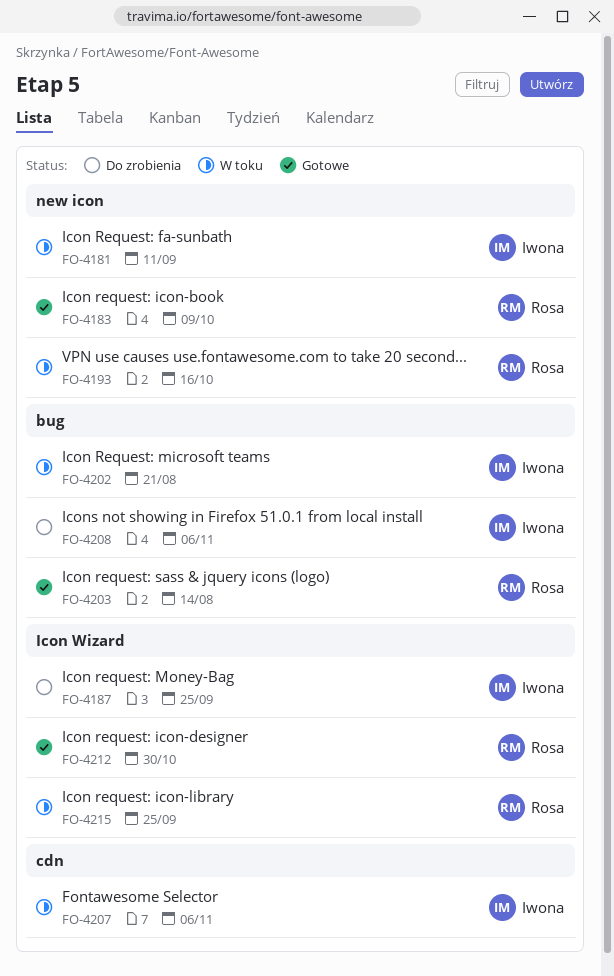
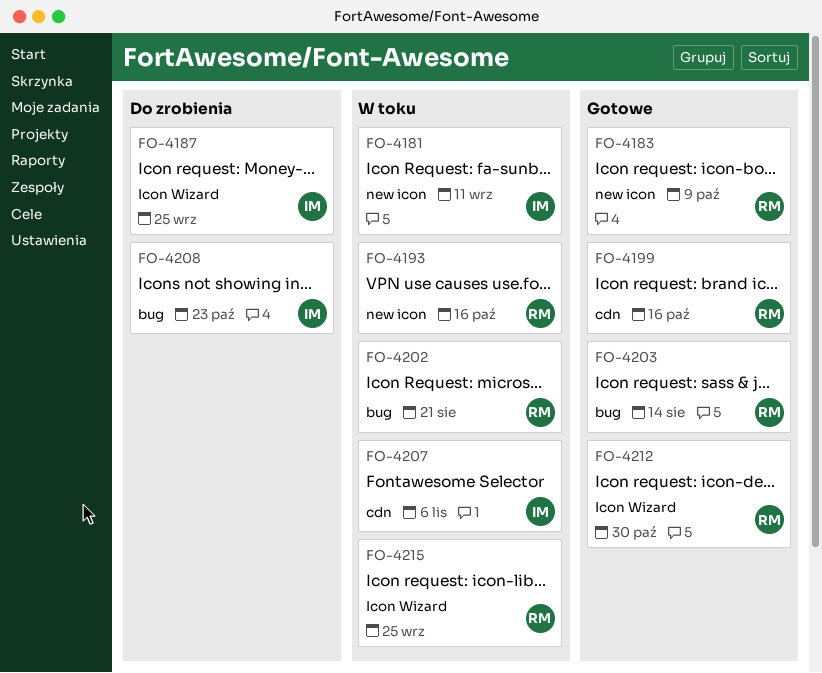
FO-4199: none -> present
FO-4202, owner: Iwona -> Rosa
FO-4208, due: Nov 6 -> Oct 23

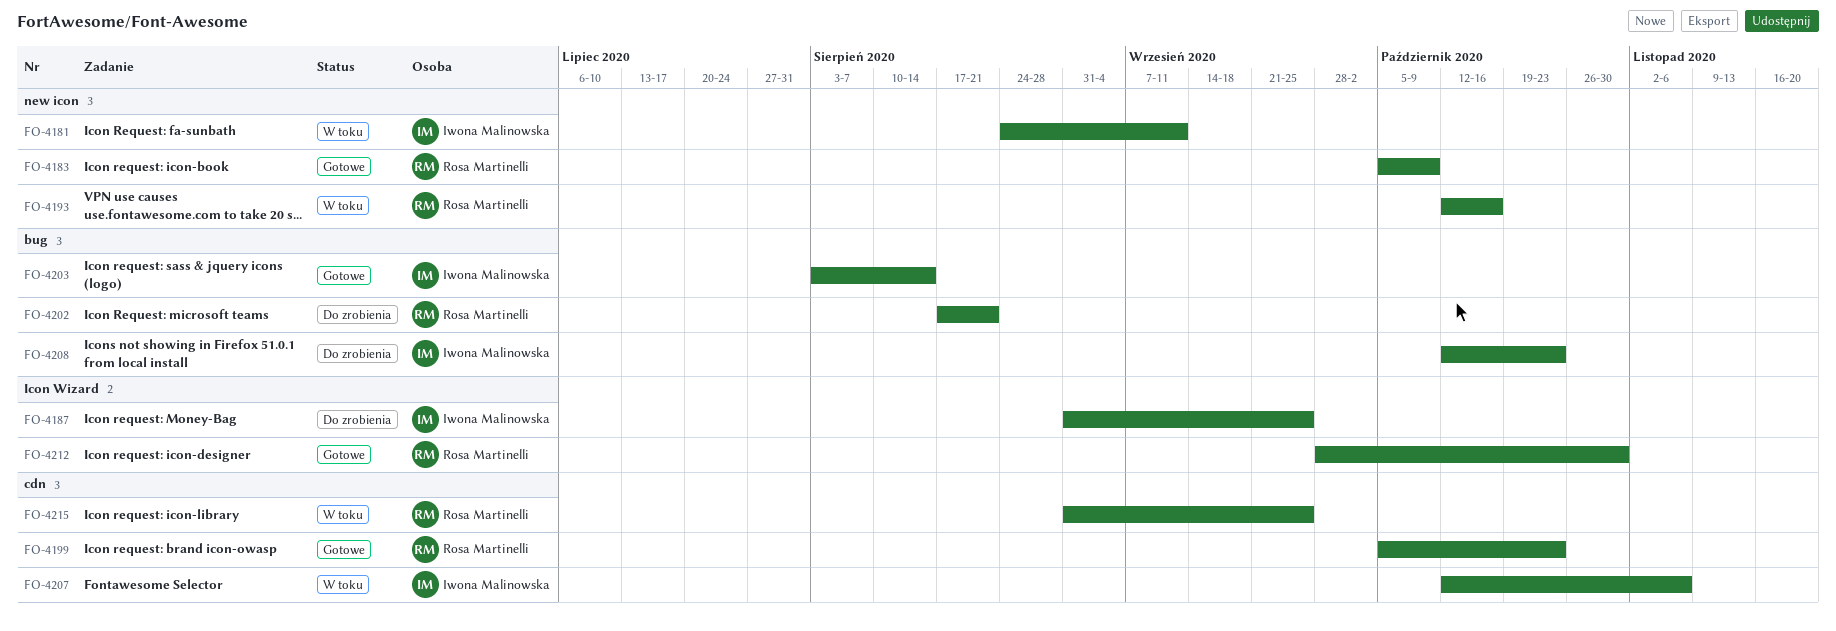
FO-4199, due: Oct 16 -> Oct 23
FO-4202, status: W toku -> Do zrobienia
FO-4203, owner: Rosa Martinelli -> Iwona Malinowska
FO-4215, label: Icon Wizard -> cdn

